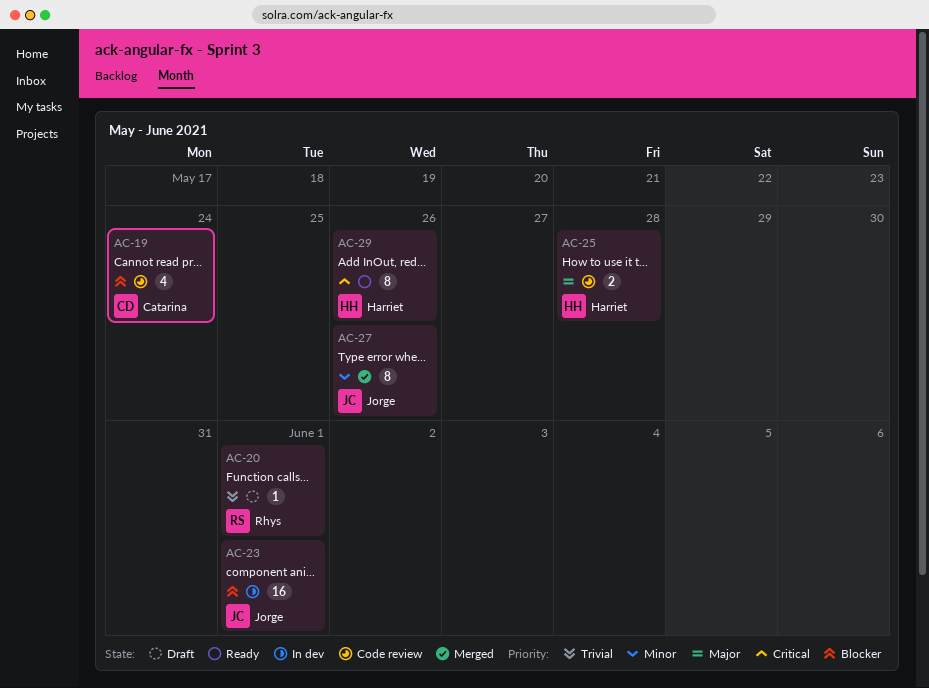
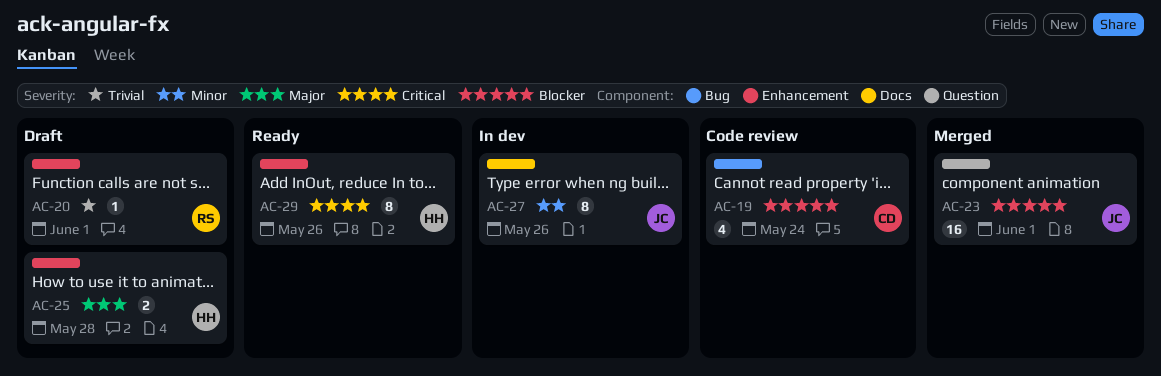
AC-23, status: In dev -> Merged
AC-25, status: Code review -> Draft
AC-27, status: Merged -> In dev

